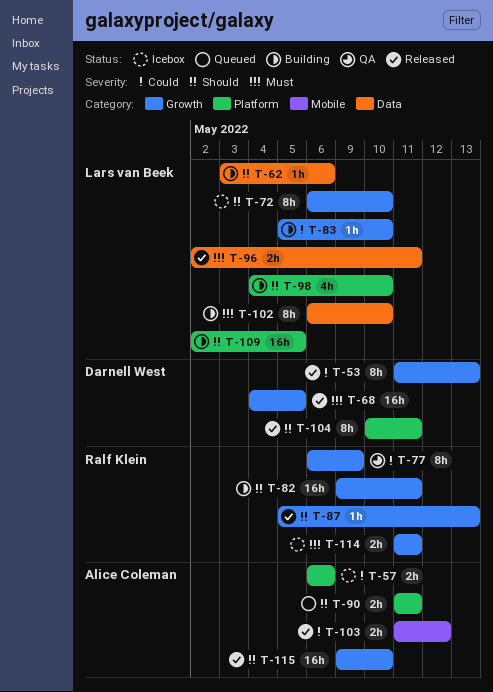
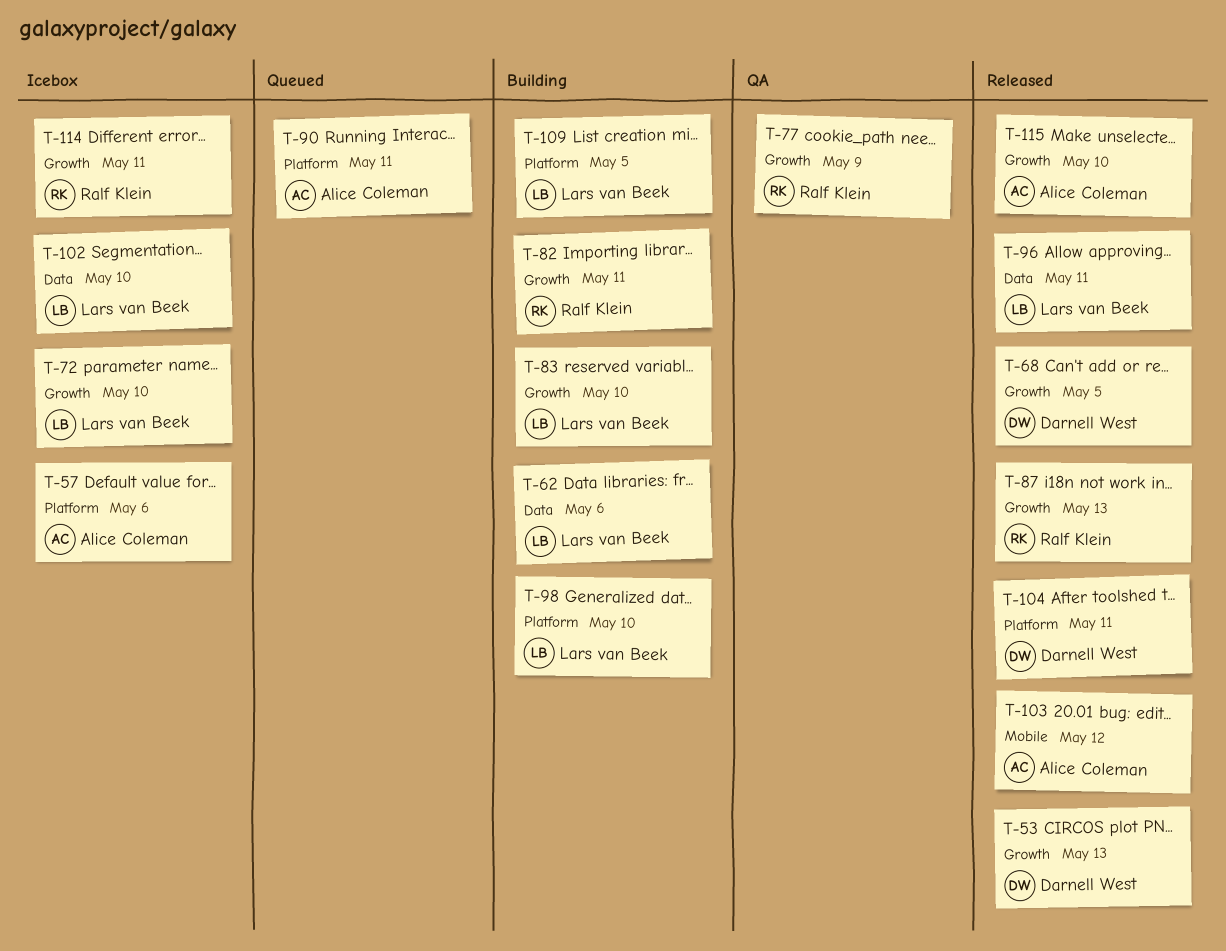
T-102, status: Building -> Icebox

